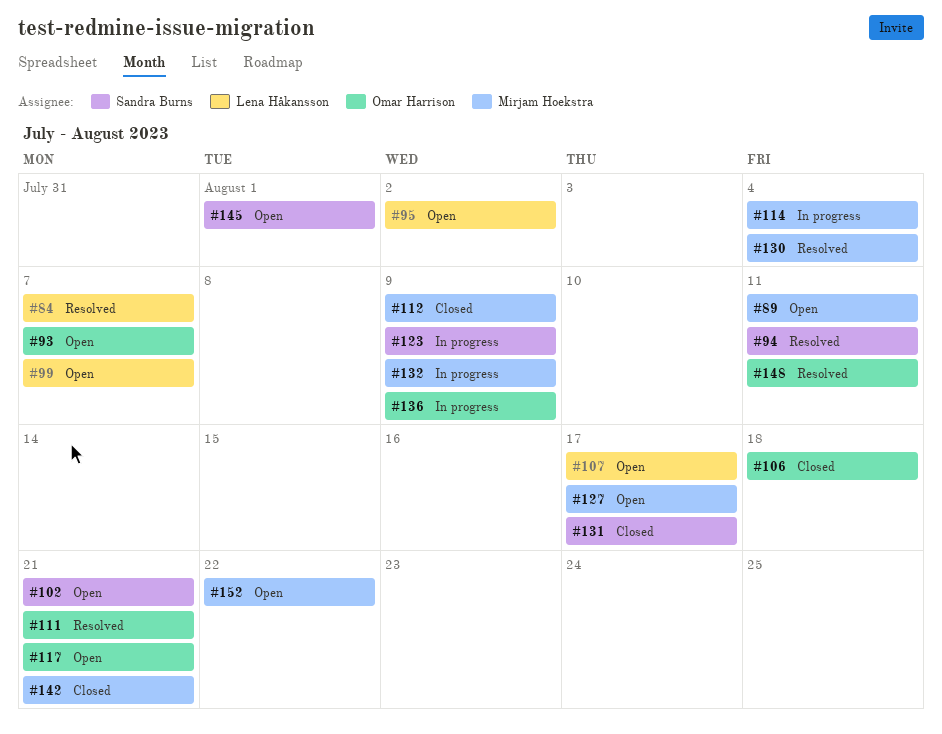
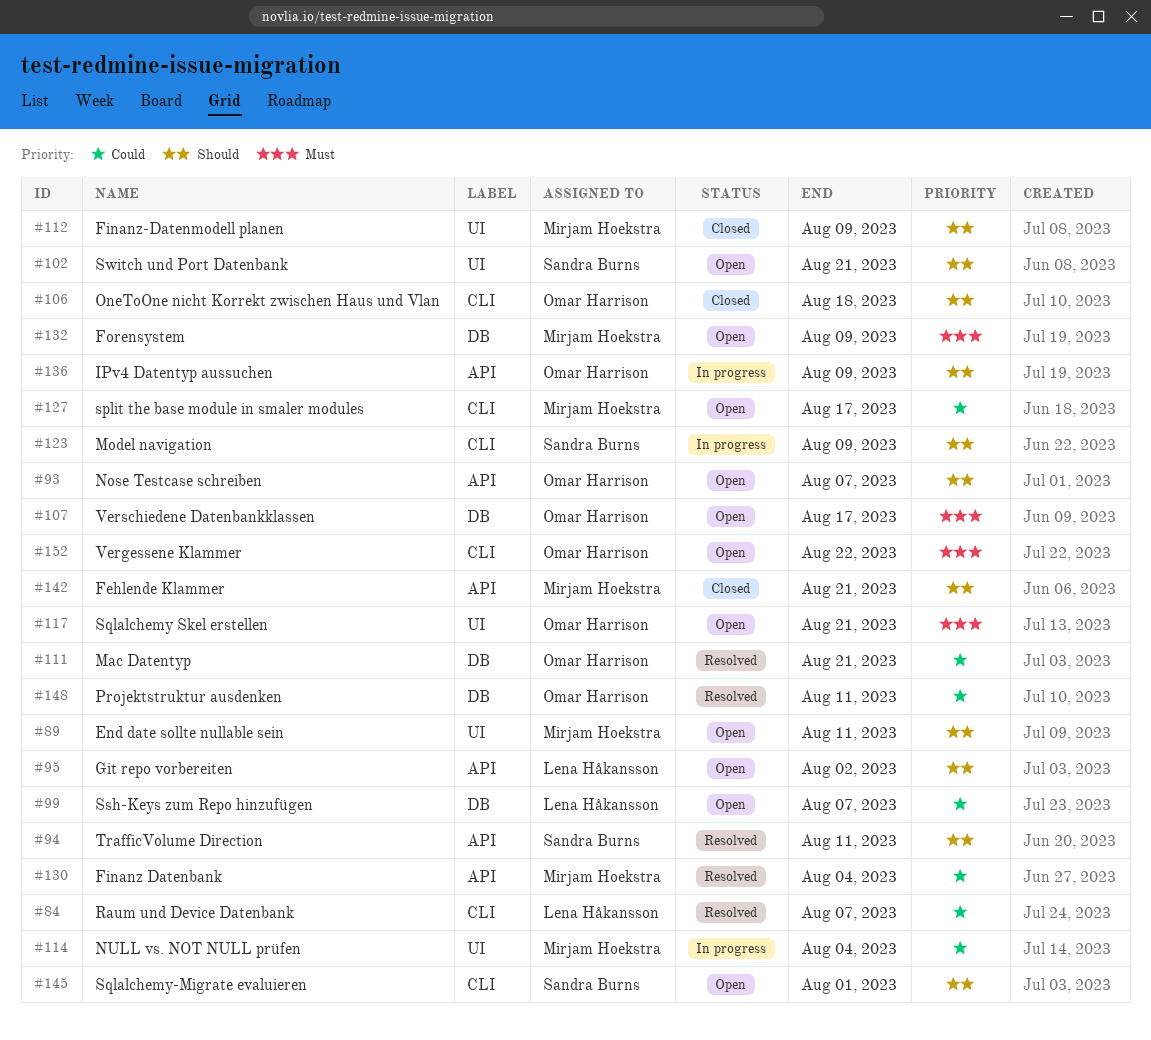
#107, owner: Lena Håkansson -> Omar Harrison
#131: present -> none
#132, status: In progress -> Open
#152, owner: Mirjam Hoekstra -> Omar Harrison

